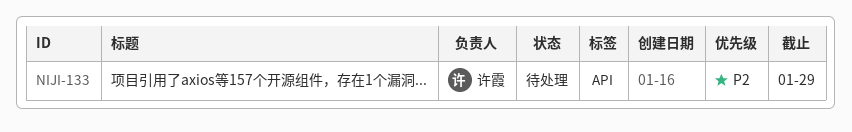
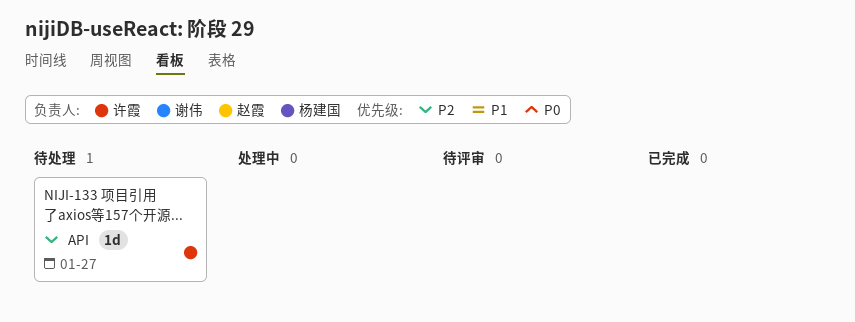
NIJI-133, due: Jan 29 -> Jan 27

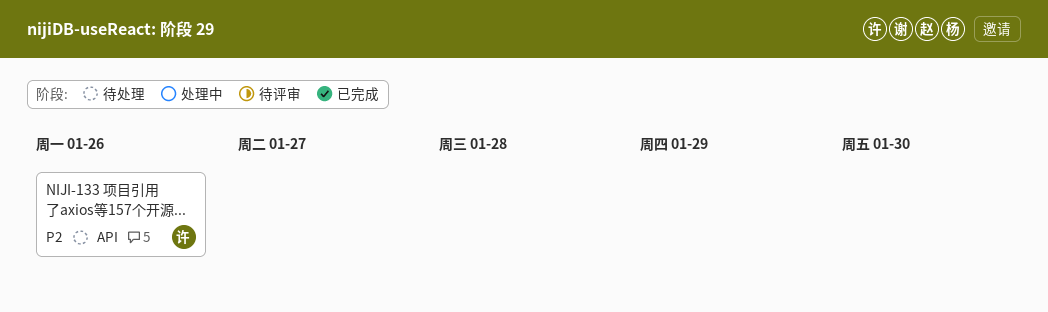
NIJI-133, due: Jan 27 -> Jan 26

